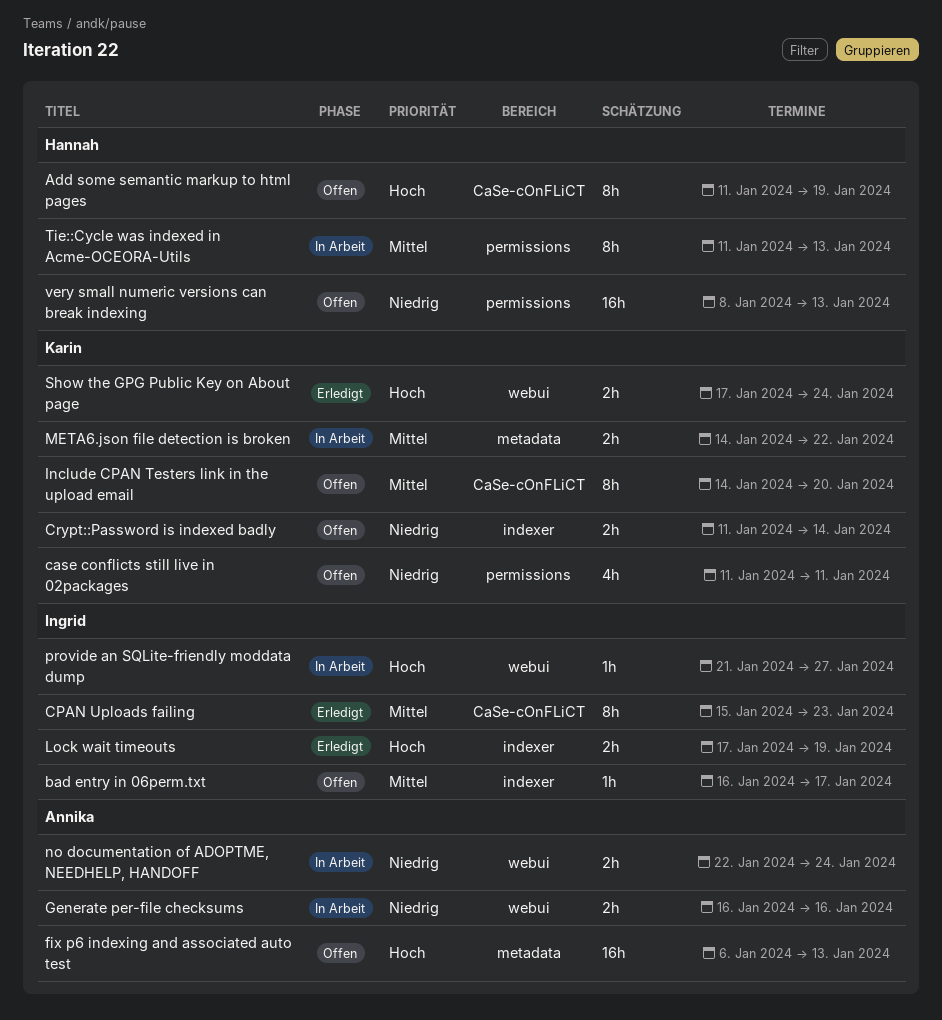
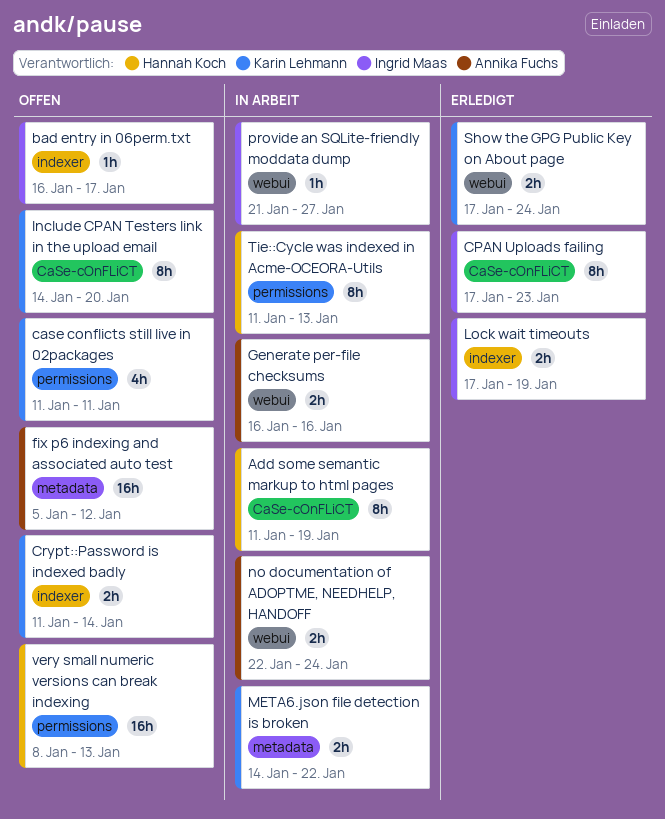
Add some semantic markup to html pages, status: Offen -> In Arbeit
CPAN Uploads failing, start: Jan 15 -> Jan 17
fix p6 indexing and associated auto test, start: Jan 6 -> Jan 5
fix p6 indexing and associated auto test, due: Jan 13 -> Jan 12

